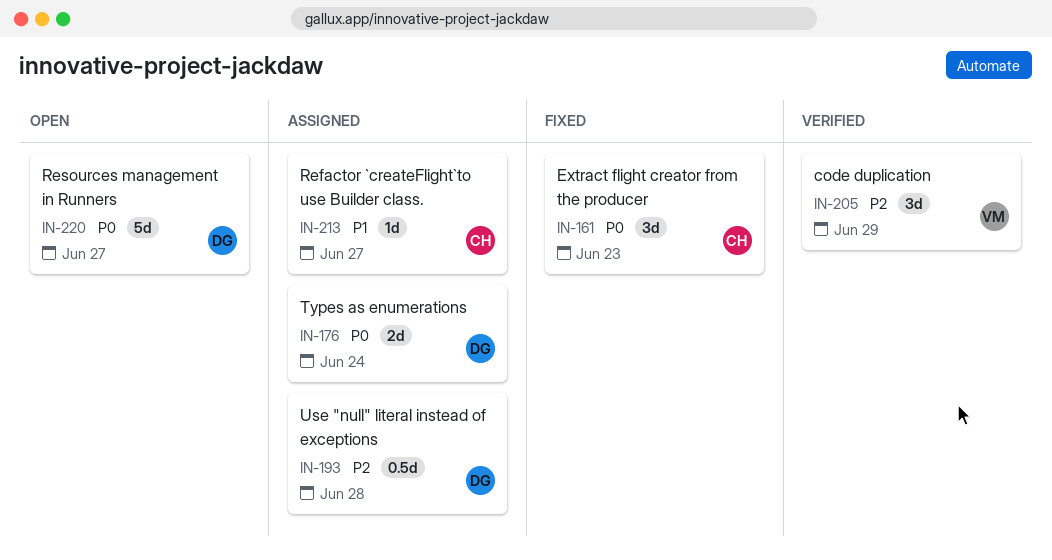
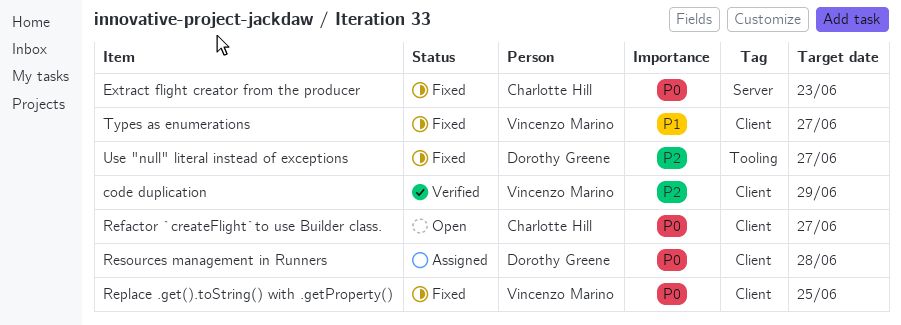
Refactor `createFlight`to use Builder class., status: Assigned -> Open
Refactor `createFlight`to use Builder class., priority: P1 -> P0
Replace .get().toString() with .getProperty(): none -> present
Resources management in Runners, status: Open -> Assigned
Resources management in Runners, due: Jun 27 -> Jun 28
Types as enumerations, status: Assigned -> Fixed
Types as enumerations, owner: Dorothy Greene -> Vincenzo Marino
Types as enumerations, priority: P0 -> P1
Types as enumerations, due: Jun 24 -> Jun 27
Use "null" literal instead of exceptions, status: Assigned -> Fixed
Use "null" literal instead of exceptions, due: Jun 28 -> Jun 27

